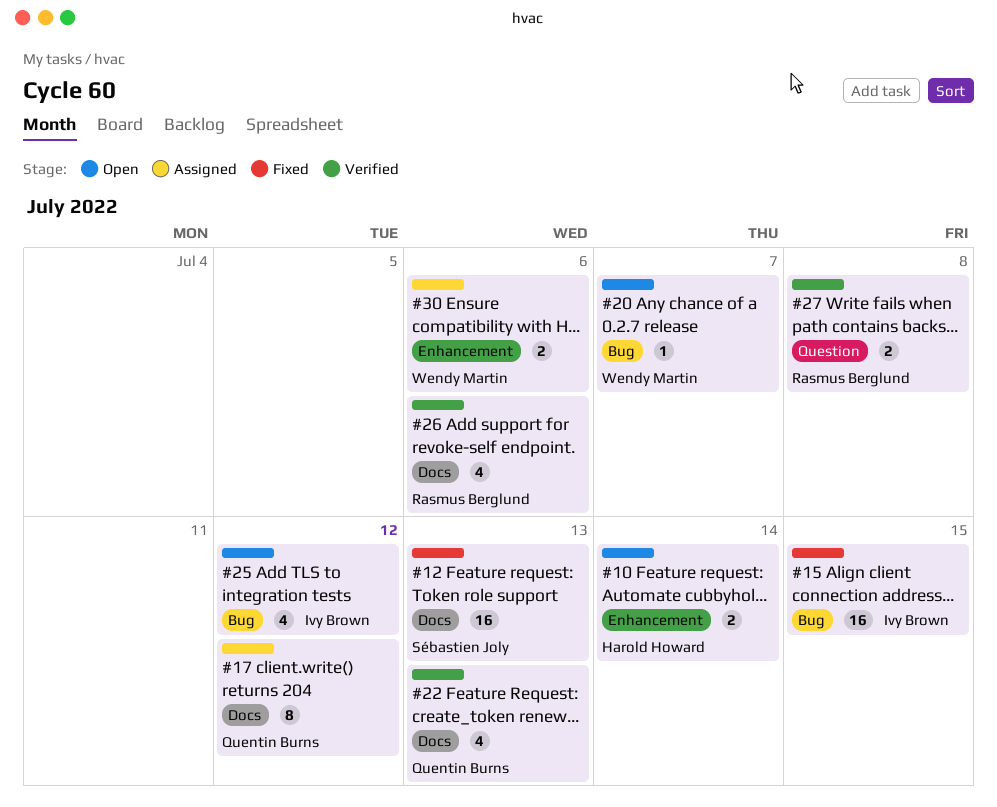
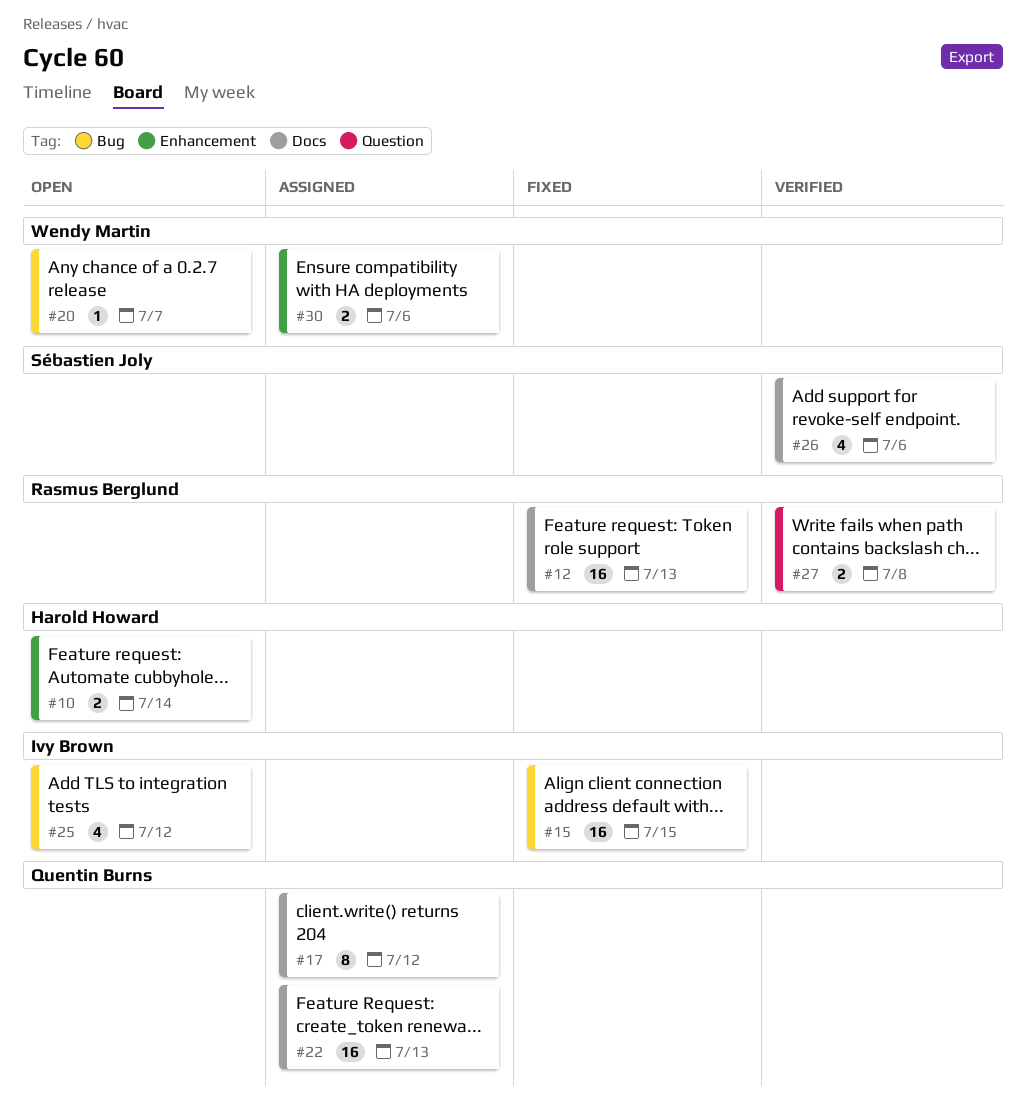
#12, owner: Sébastien Joly -> Rasmus Berglund
#22, status: Verified -> Assigned
#22, estimate: 4 -> 16
#26, owner: Rasmus Berglund -> Sébastien Joly

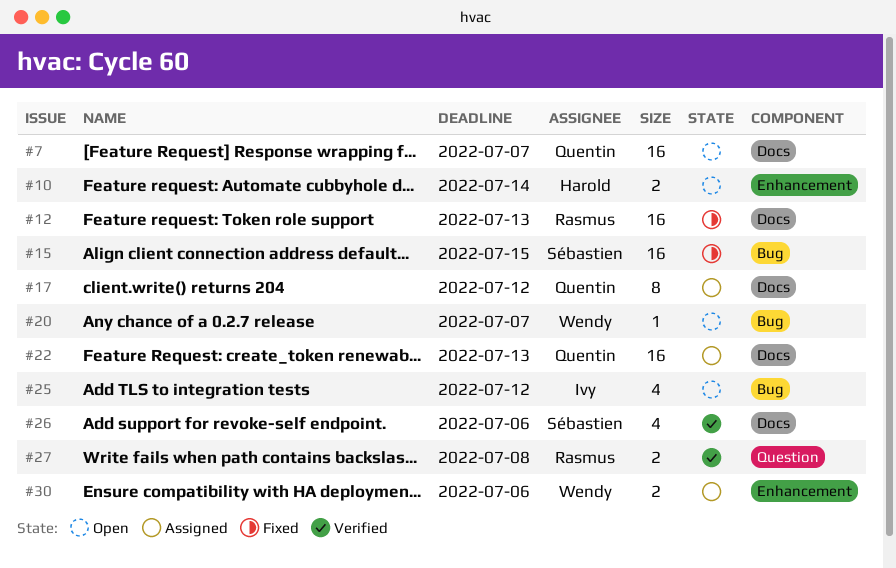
#7: none -> present
#15, owner: Ivy Brown -> Sébastien Joly

